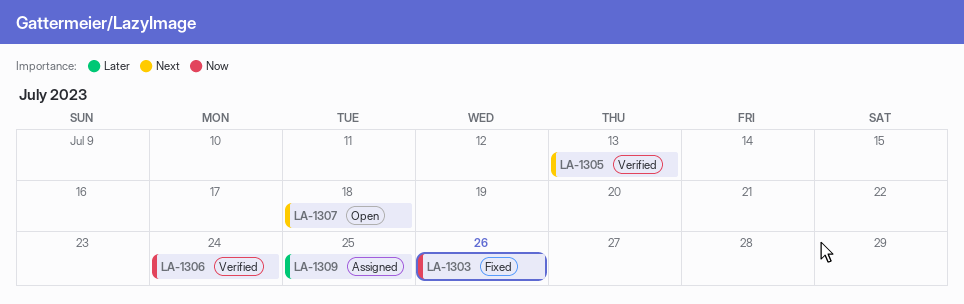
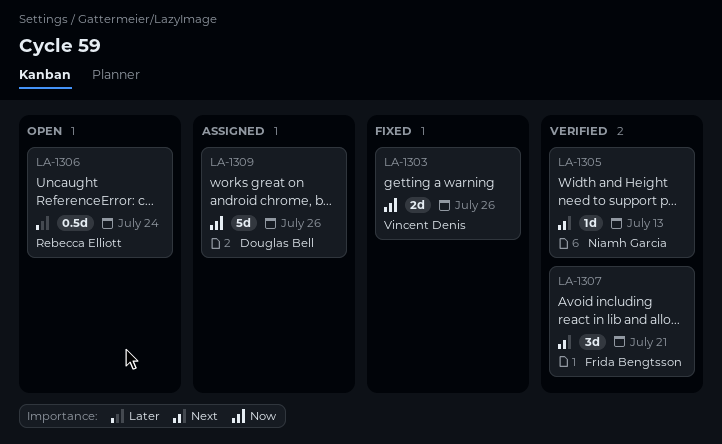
LA-1306, status: Verified -> Open
LA-1306, priority: Now -> Later
LA-1307, status: Open -> Verified
LA-1307, due: Jul 18 -> Jul 21
LA-1309, priority: Later -> Now
LA-1309, due: Jul 25 -> Jul 26

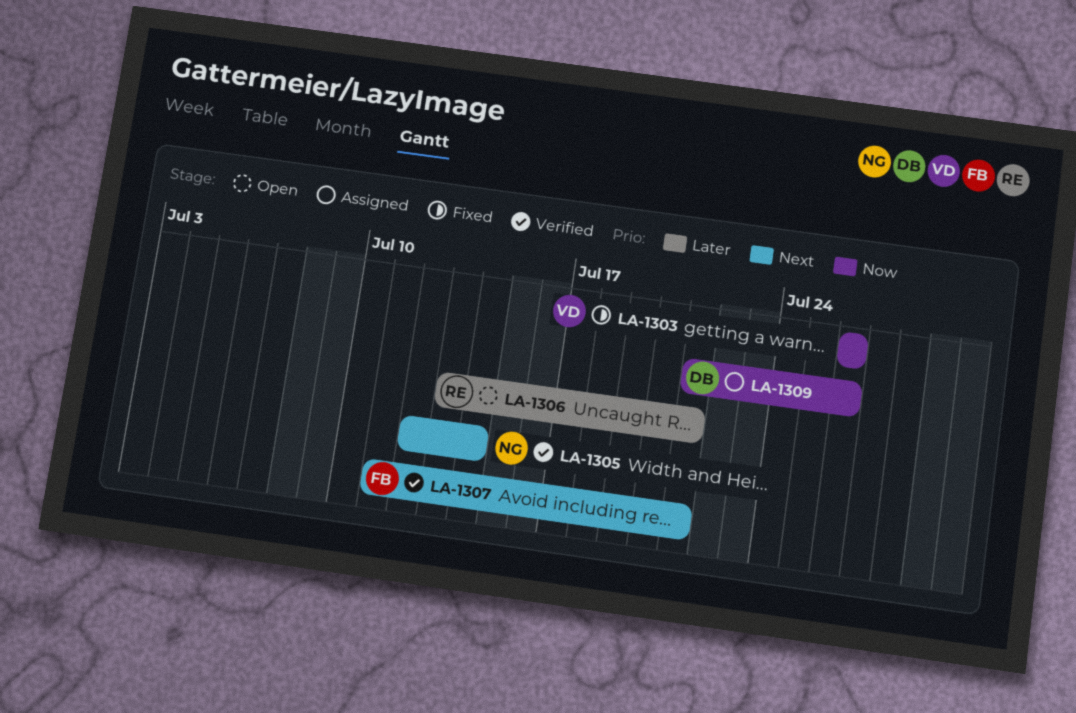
LA-1305, due: Jul 13 -> Jul 14
LA-1306, due: Jul 24 -> Jul 21

